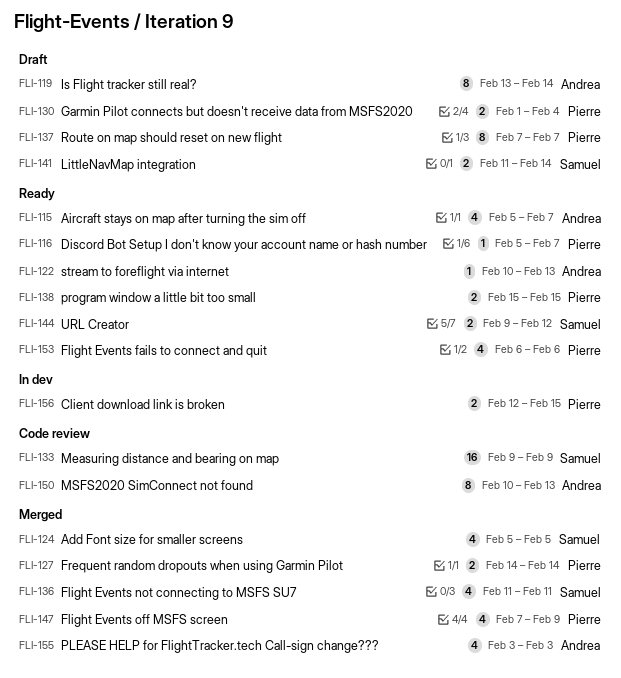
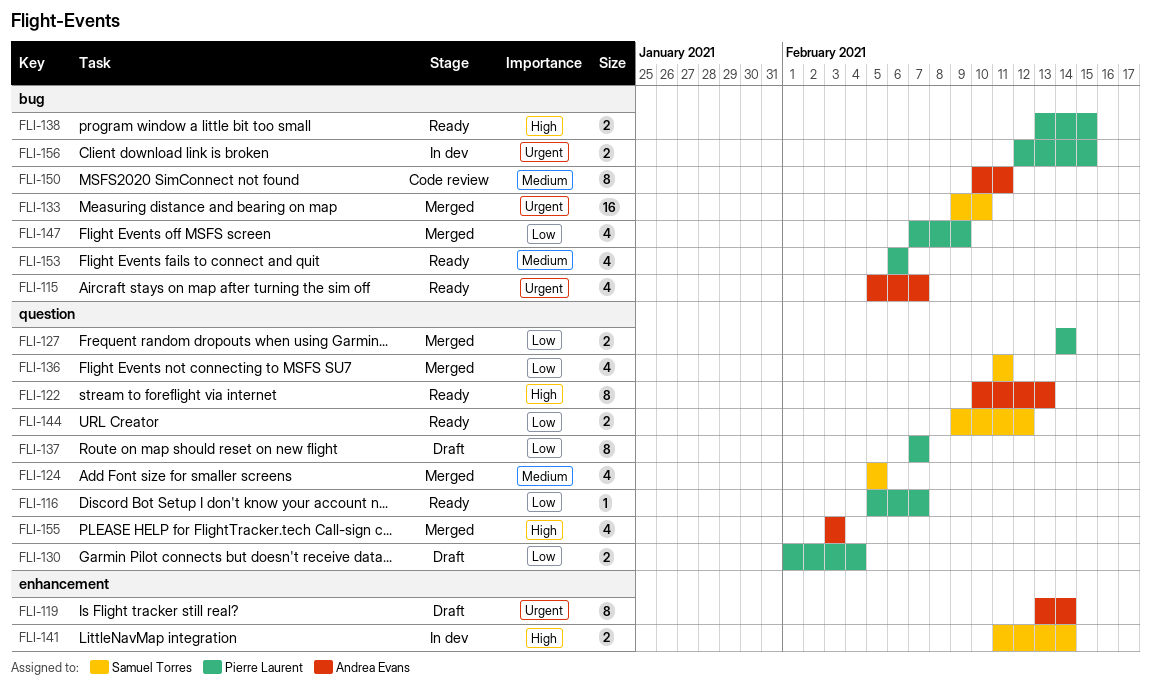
FLI-122, estimate: 1 -> 8
FLI-133, status: Code review -> Merged
FLI-133, due: Feb 9 -> Feb 10
FLI-138, start: Feb 15 -> Feb 13
FLI-141, status: Draft -> In dev
FLI-150, due: Feb 13 -> Feb 11

